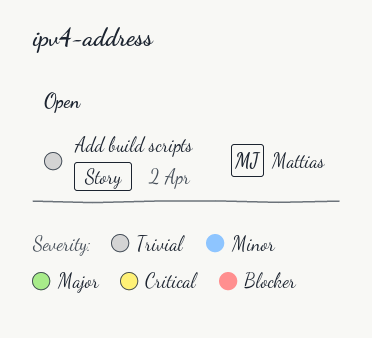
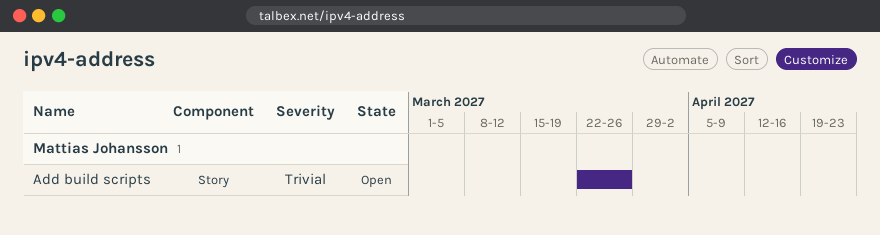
Add build scripts, due: Apr 2 -> Mar 26

